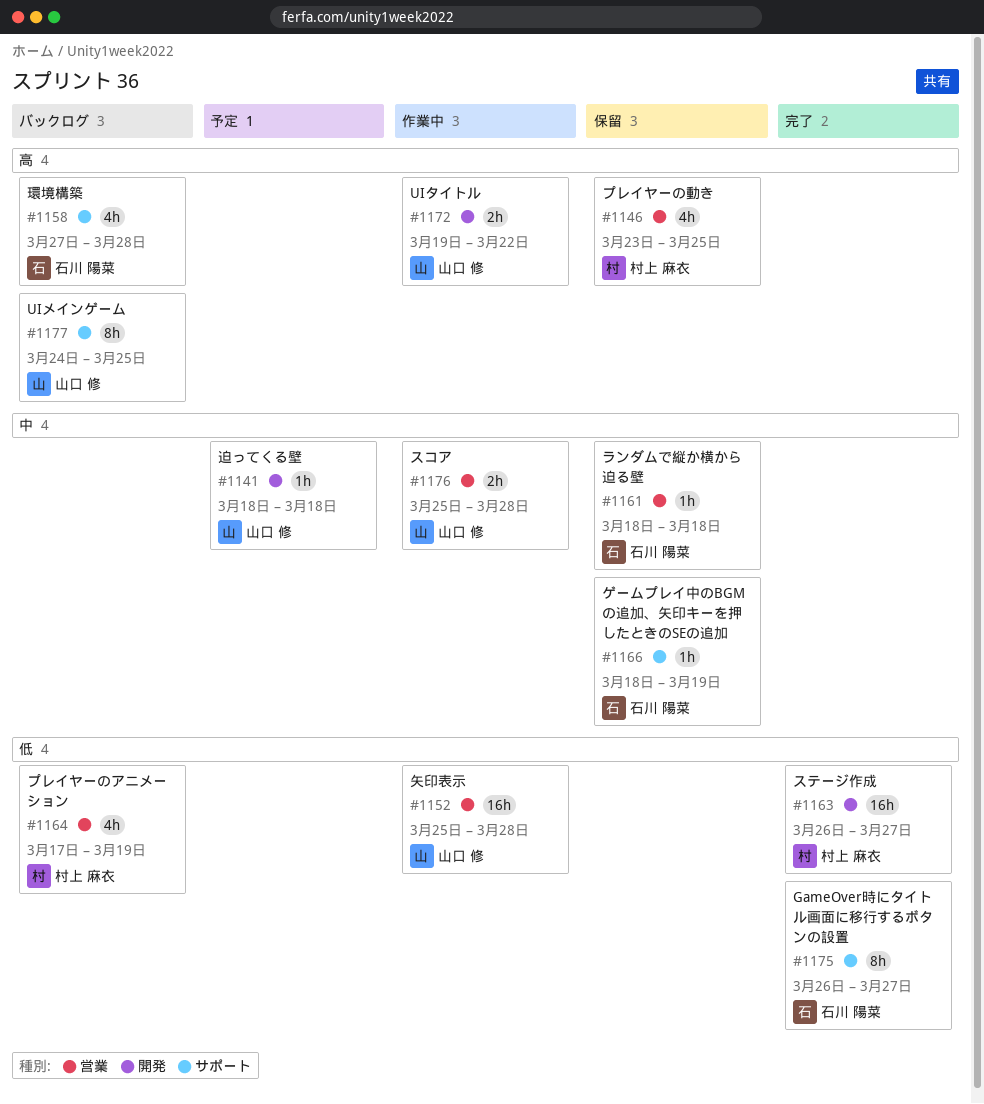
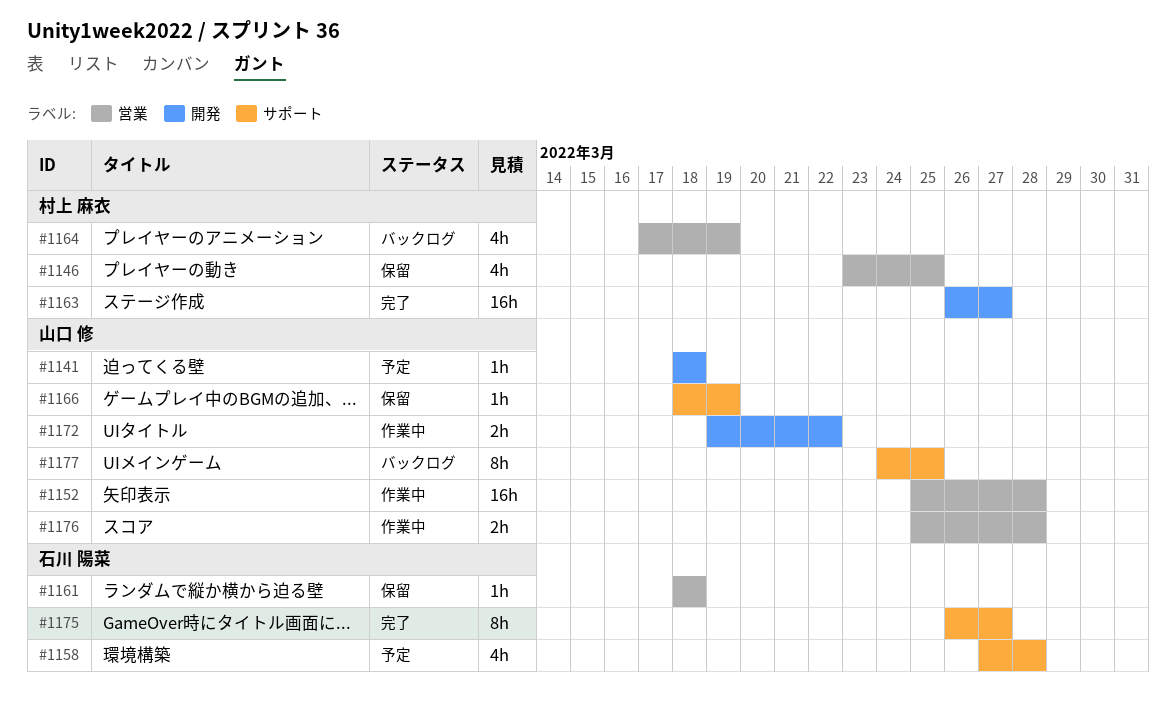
#1158, status: バックログ -> 予定
#1166, owner: 石川 陽菜 -> 山口 修

